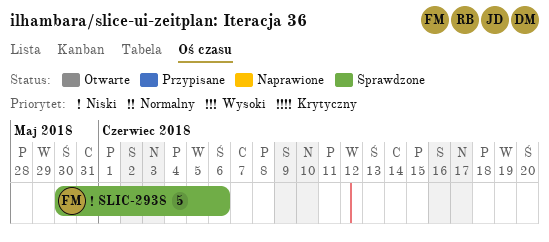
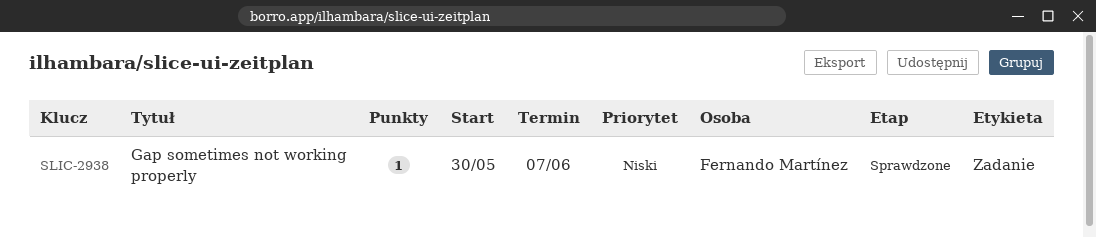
SLIC-2938, estimate: 5 -> 1
SLIC-2938, due: Jun 6 -> Jun 7

